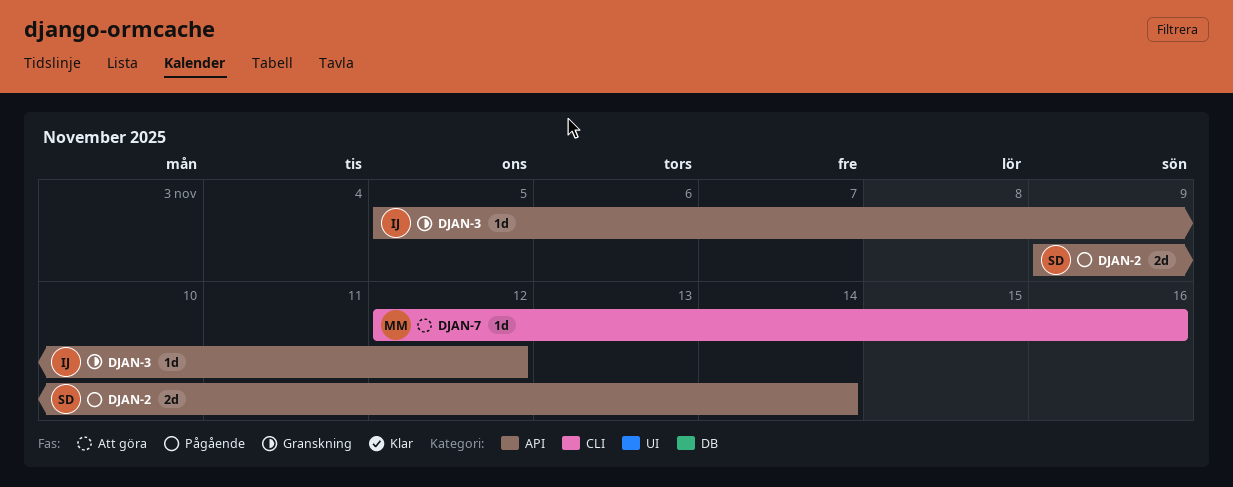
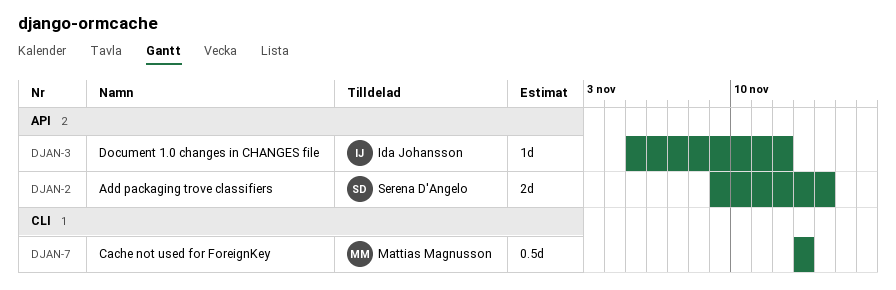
DJAN-7, estimate: 1d -> 0.5d
DJAN-7, start: Nov 12 -> Nov 13
DJAN-7, due: Nov 16 -> Nov 13

